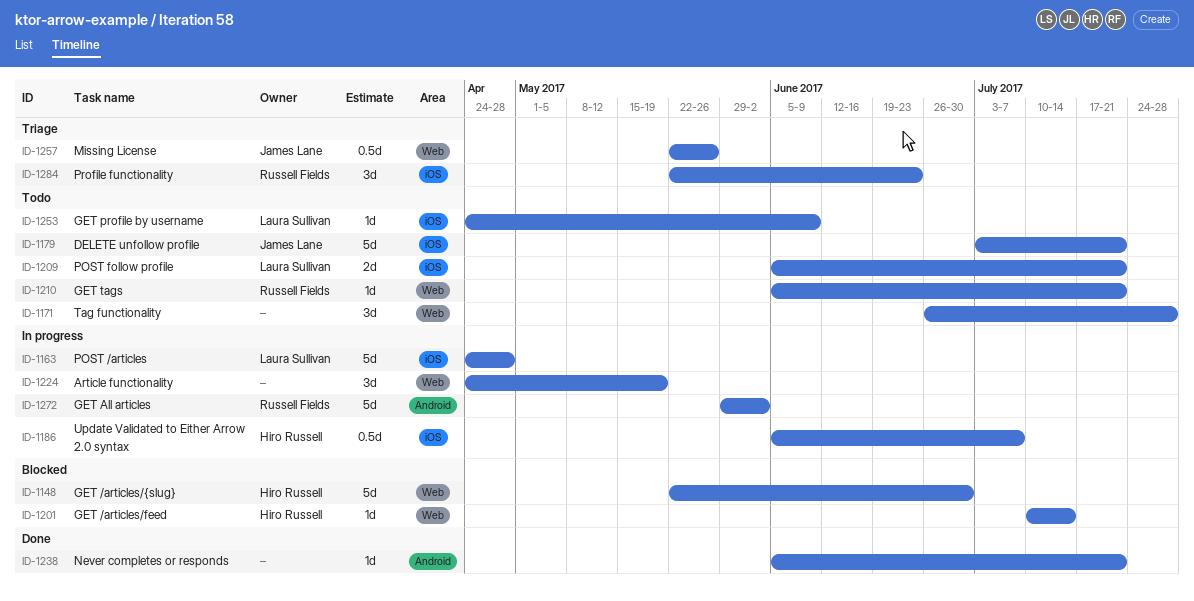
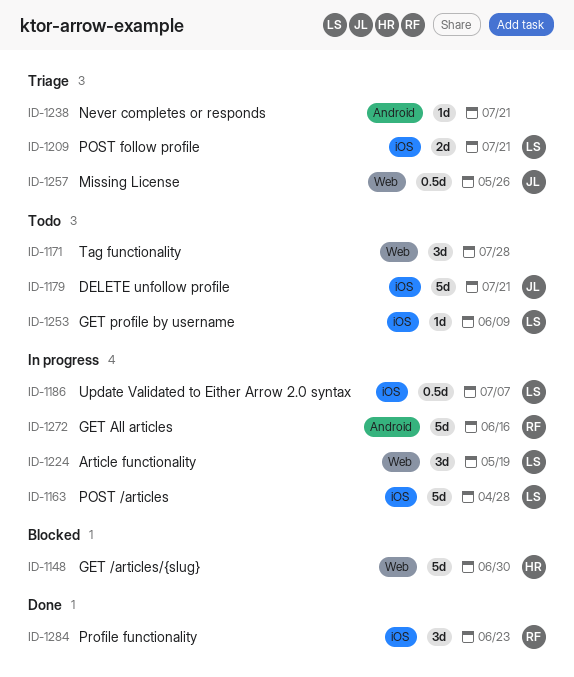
ID-1186, owner: Hiro Russell -> Laura Sullivan
ID-1201: present -> none
ID-1209, status: Todo -> Triage
ID-1210: present -> none
ID-1224, owner: none -> Laura Sullivan
ID-1238, status: Done -> Triage
ID-1272, due: Jun 2 -> Jun 16
ID-1284, status: Triage -> Done

